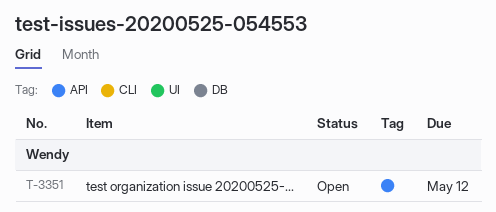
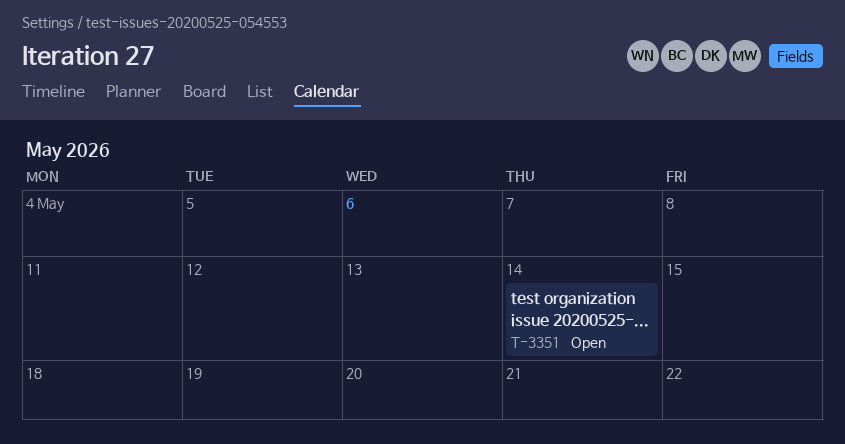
T-3351, due: May 12 -> May 14

